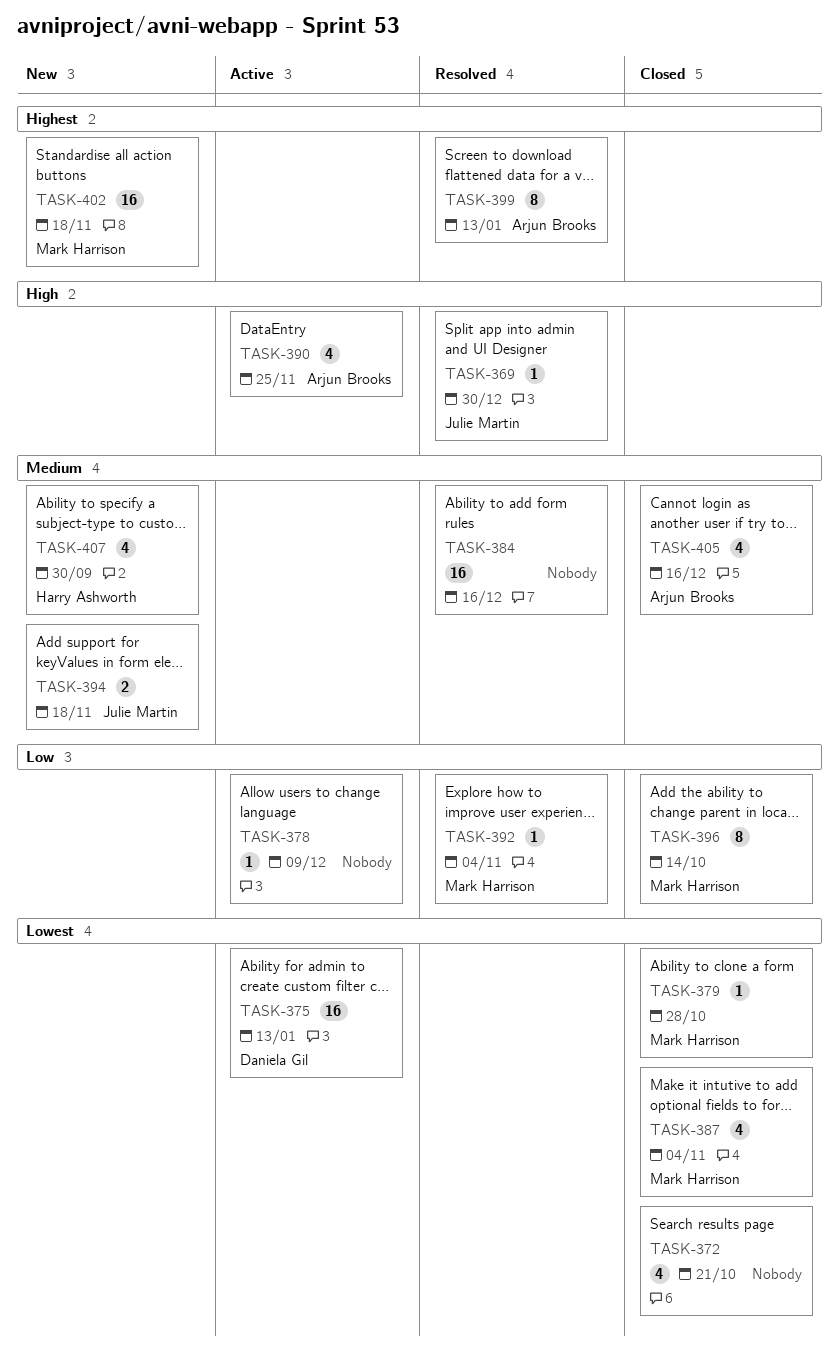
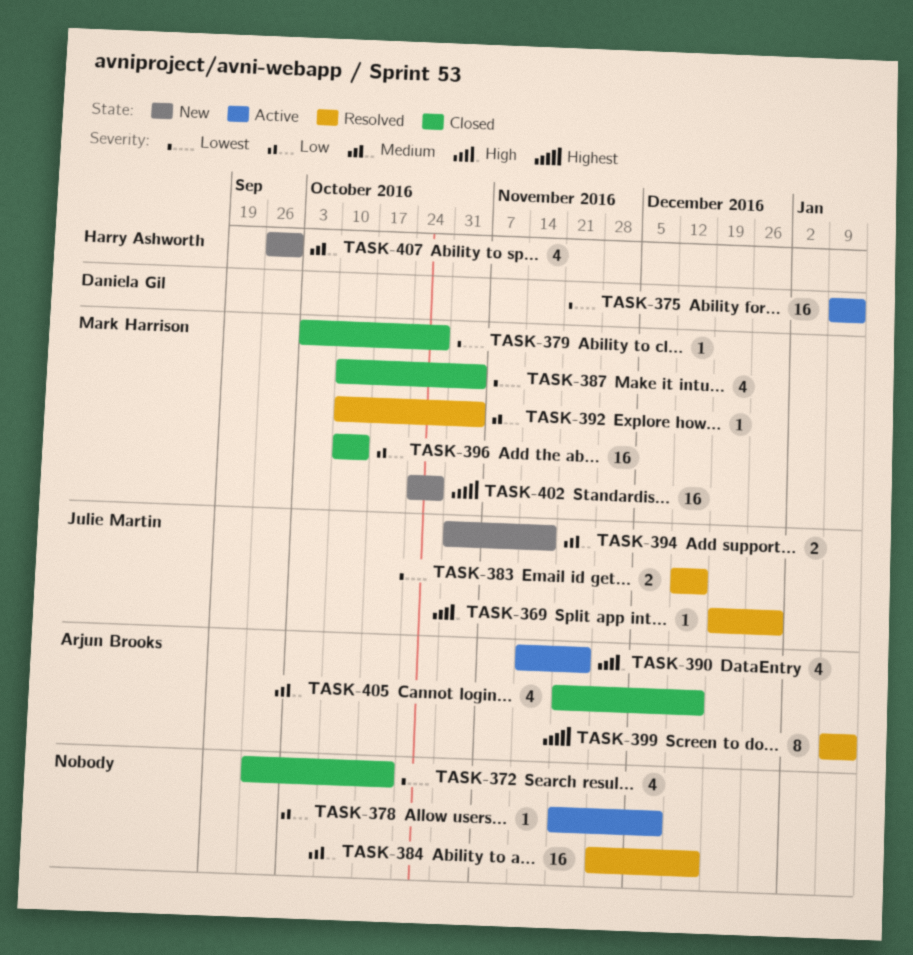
TASK-383: none -> present
TASK-396, estimate: 8 -> 16
TASK-402, due: Nov 18 -> Oct 28

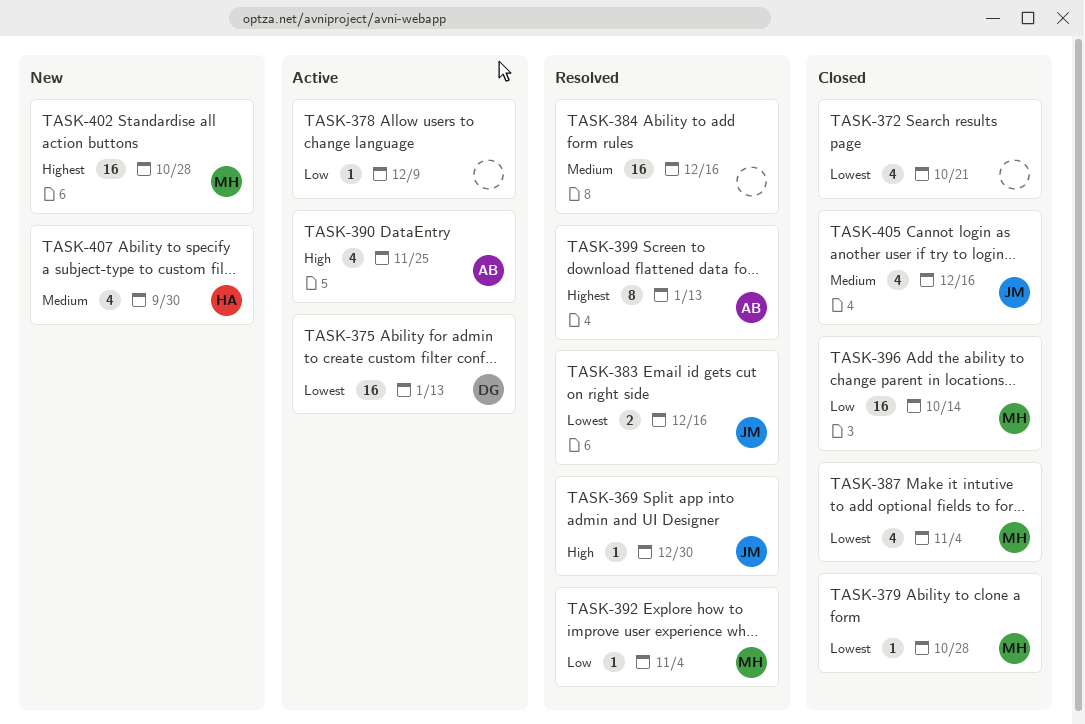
TASK-394: present -> none
TASK-405, owner: Arjun Brooks -> Julie Martin

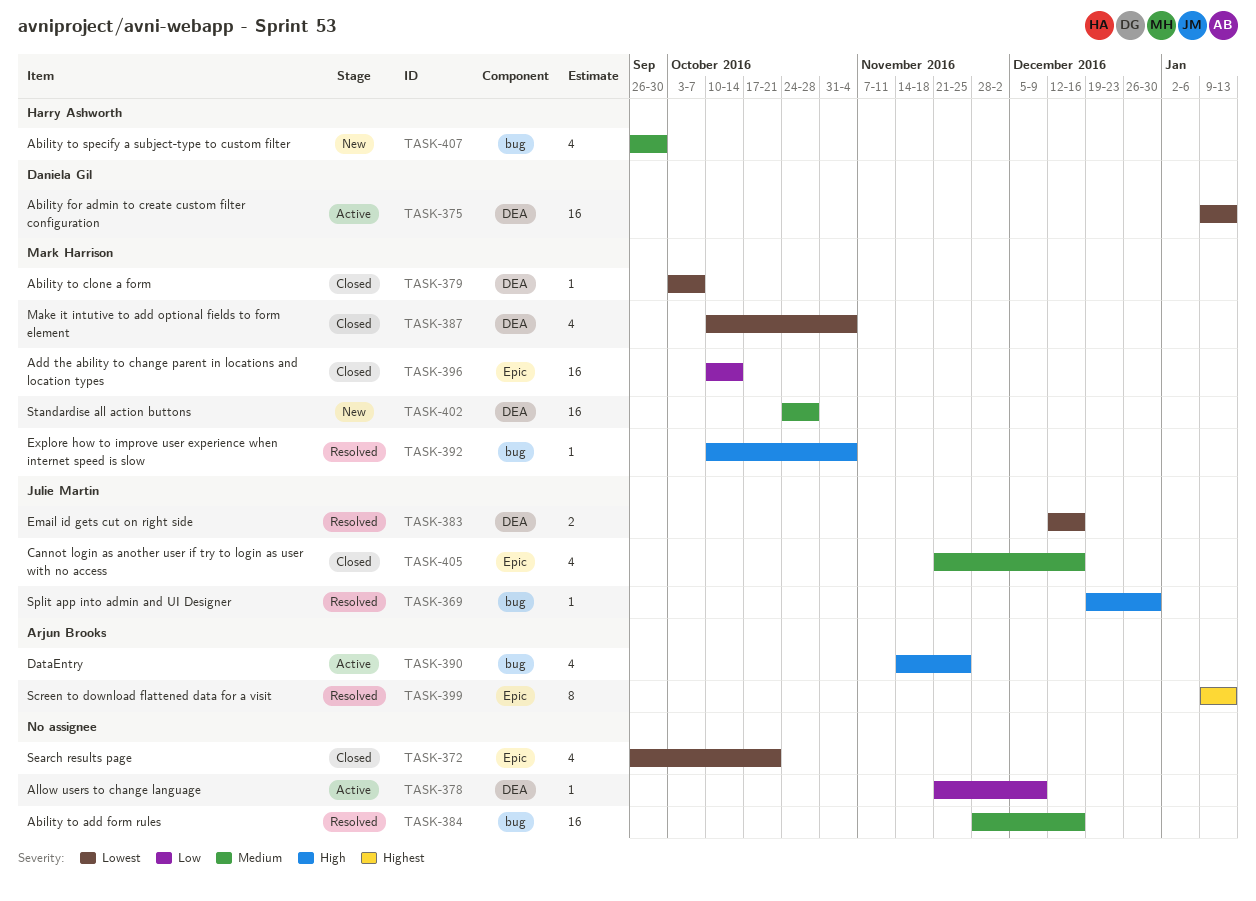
TASK-379, due: Oct 28 -> Oct 7
TASK-392, priority: Low -> High
TASK-402, priority: Highest -> Medium

